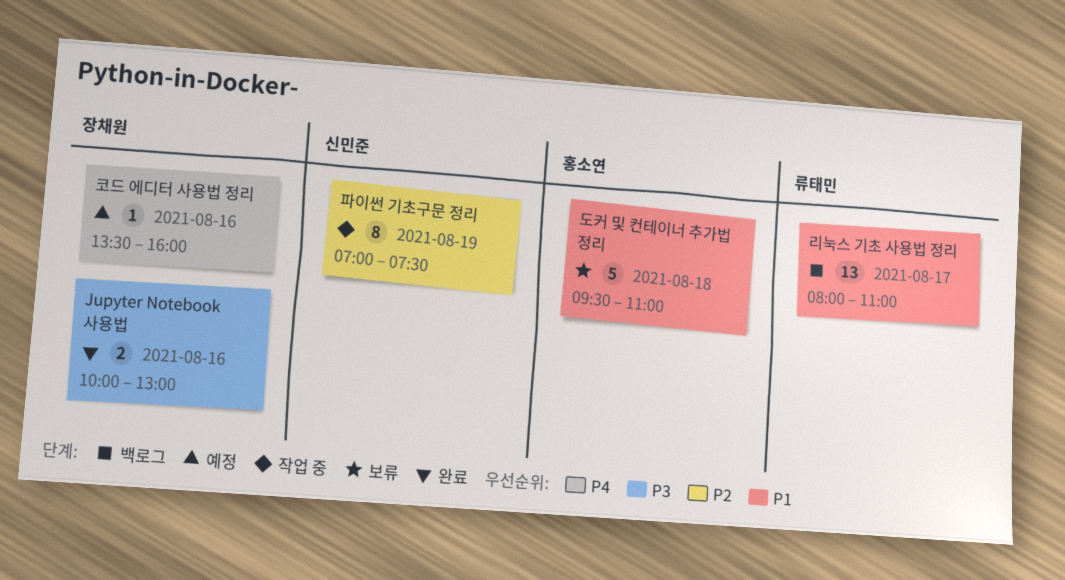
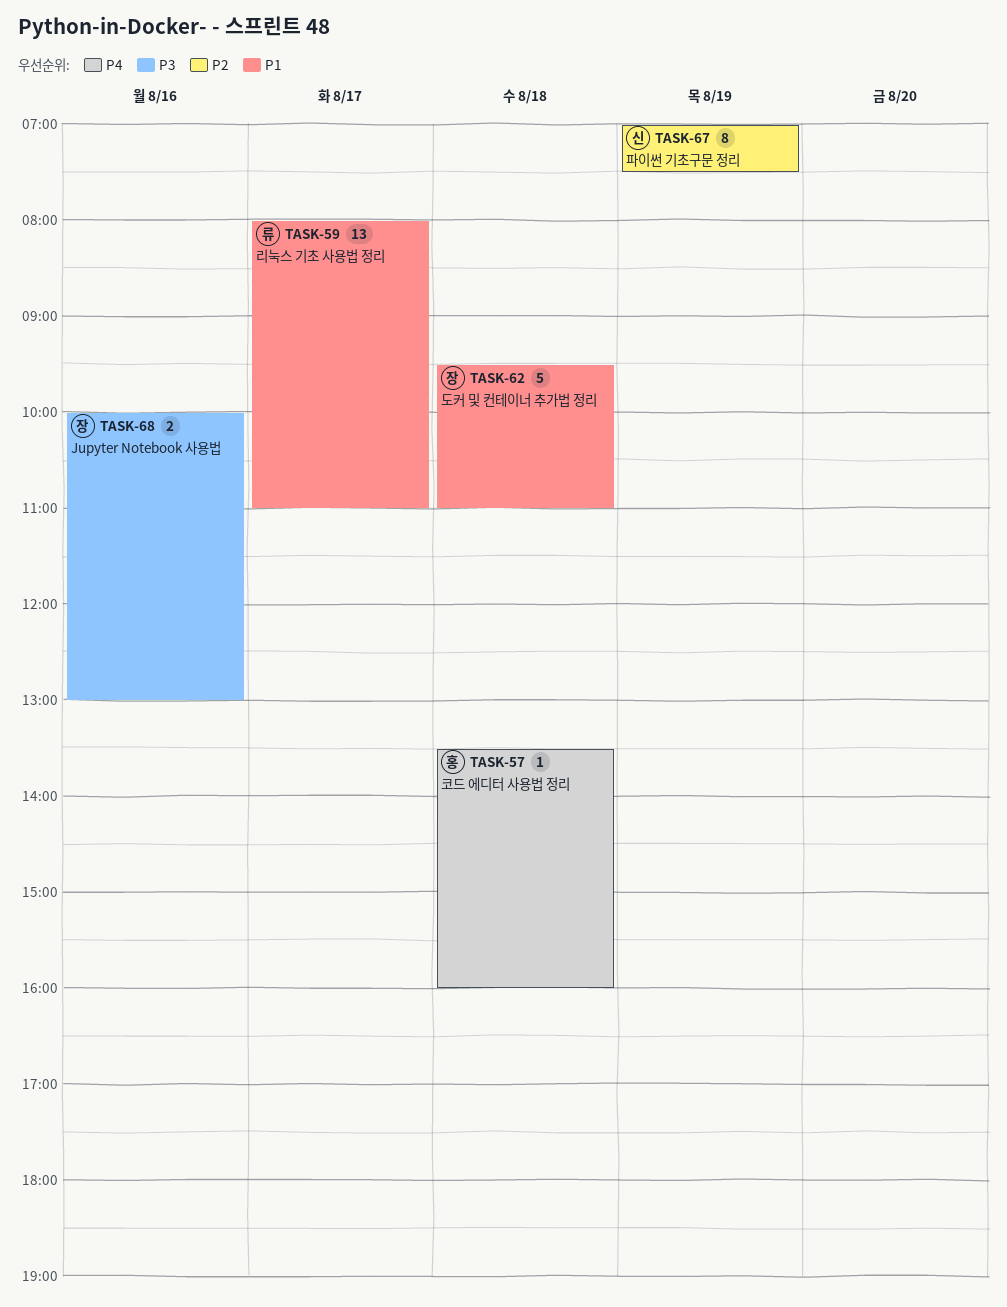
도커 및 컨테이너 추가법 정리, owner: 홍소연 -> 장채원
코드 에디터 사용법 정리, owner: 장채원 -> 홍소연
코드 에디터 사용법 정리, day: Aug 16 -> Aug 18

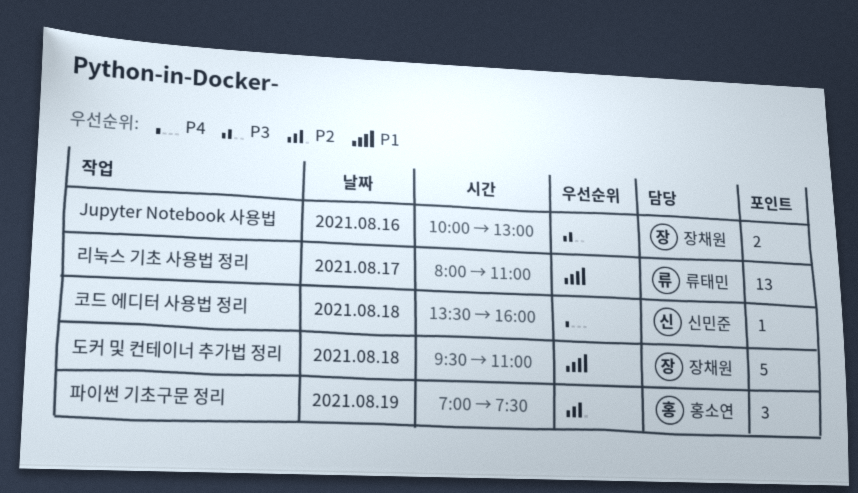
코드 에디터 사용법 정리, owner: 홍소연 -> 신민준
파이썬 기초구문 정리, owner: 신민준 -> 홍소연
파이썬 기초구문 정리, estimate: 8 -> 3

